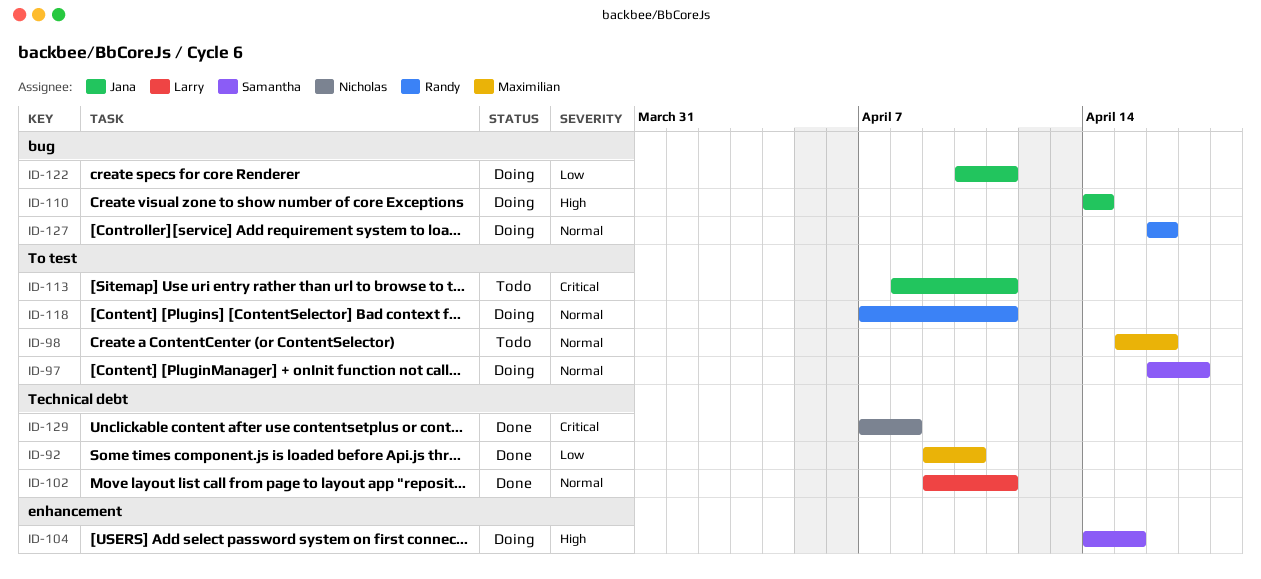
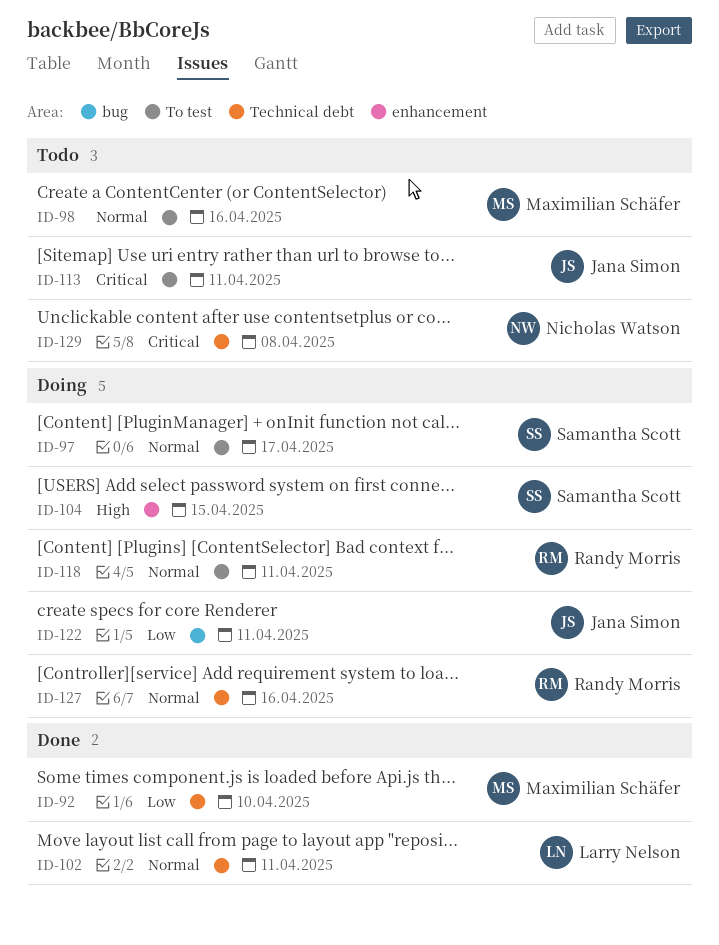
ID-110: present -> none
ID-127, label: bug -> Technical debt
ID-129, status: Done -> Todo

